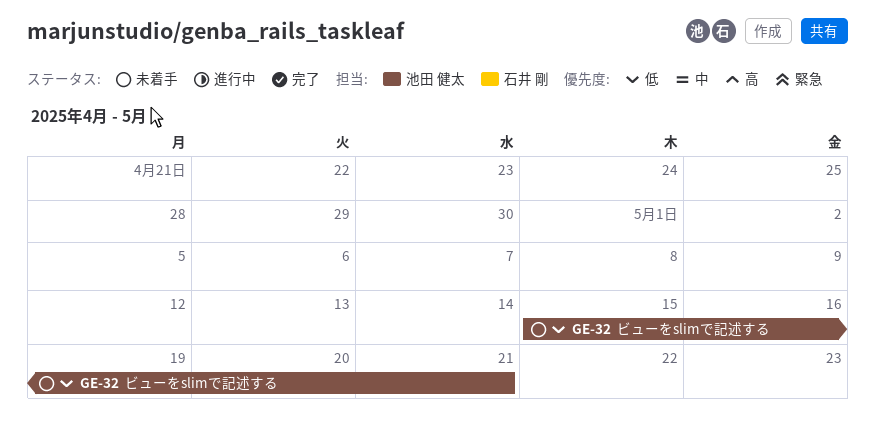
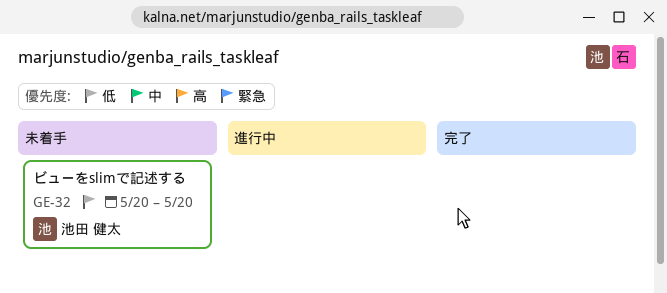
GE-32, start: May 15 -> May 20
GE-32, due: May 21 -> May 20

